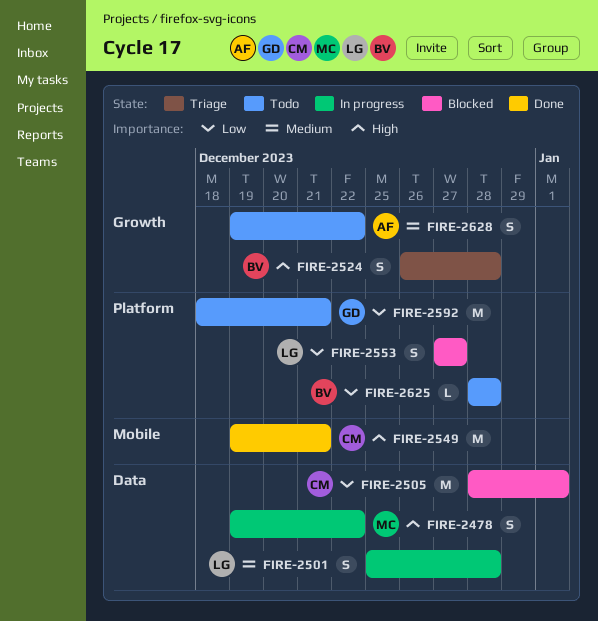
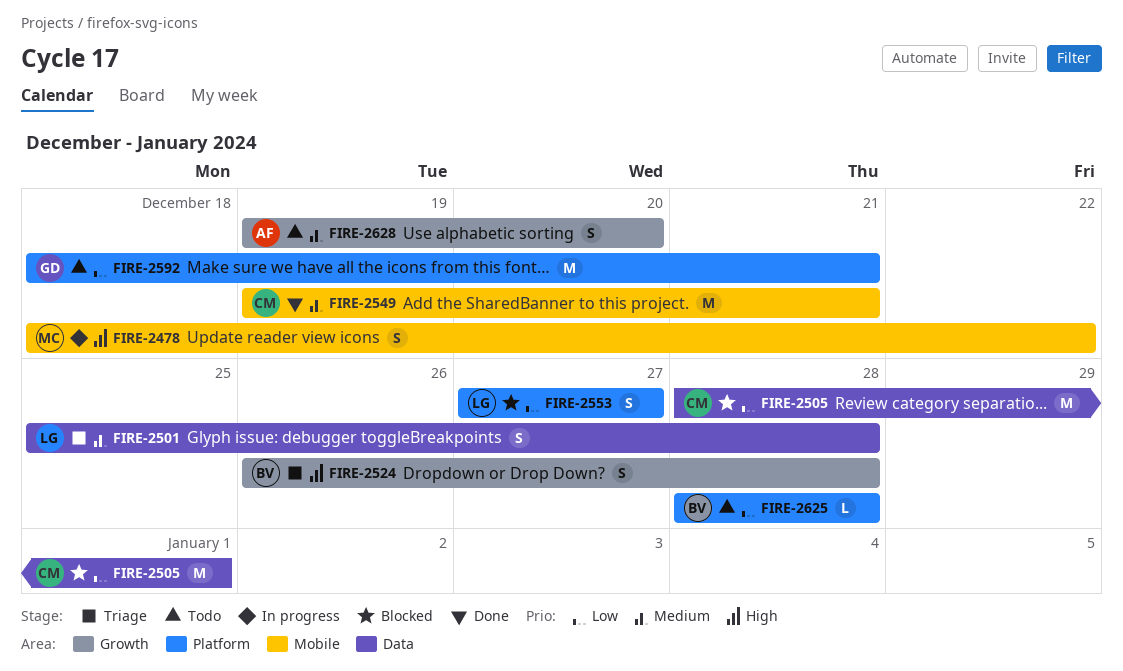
FIRE-2478, label: Data -> Mobile
FIRE-2478, start: Dec 19 -> Dec 18
FIRE-2501, status: In progress -> Triage
FIRE-2549, priority: High -> Medium
FIRE-2628, due: Dec 22 -> Dec 20

